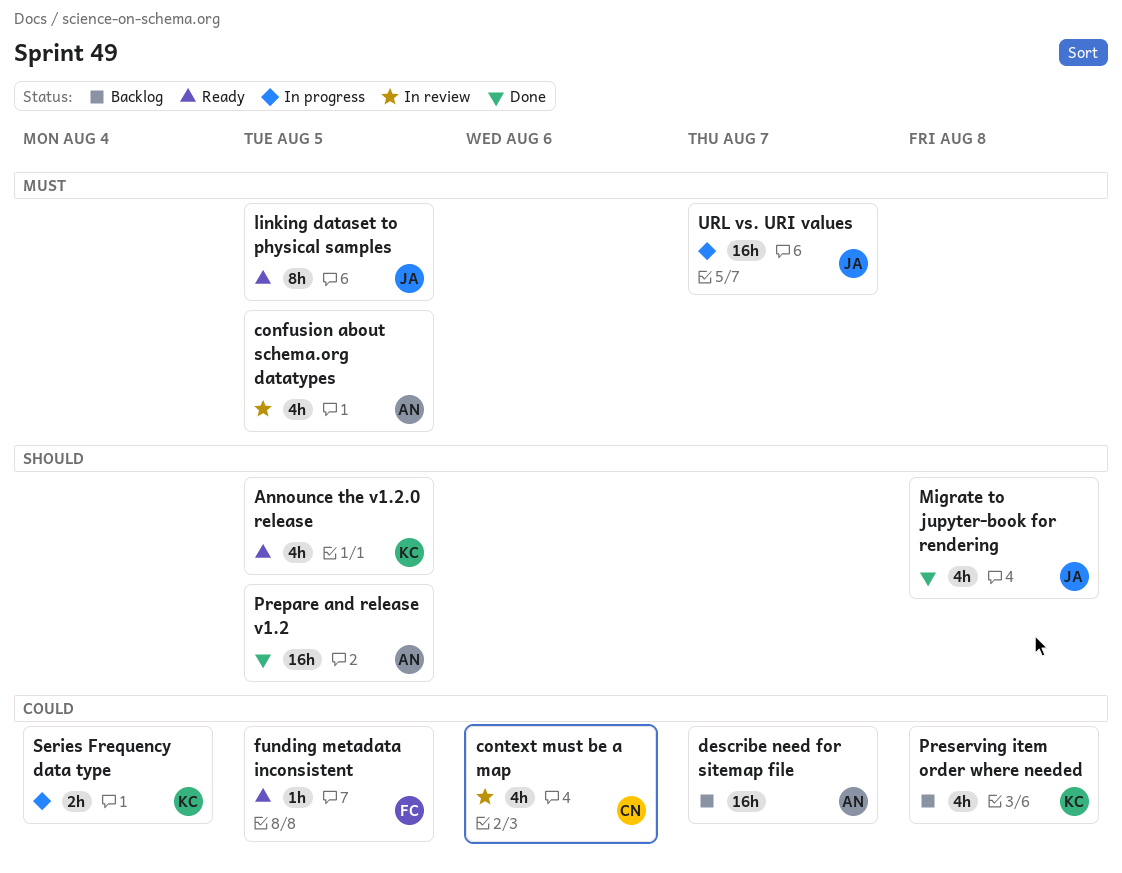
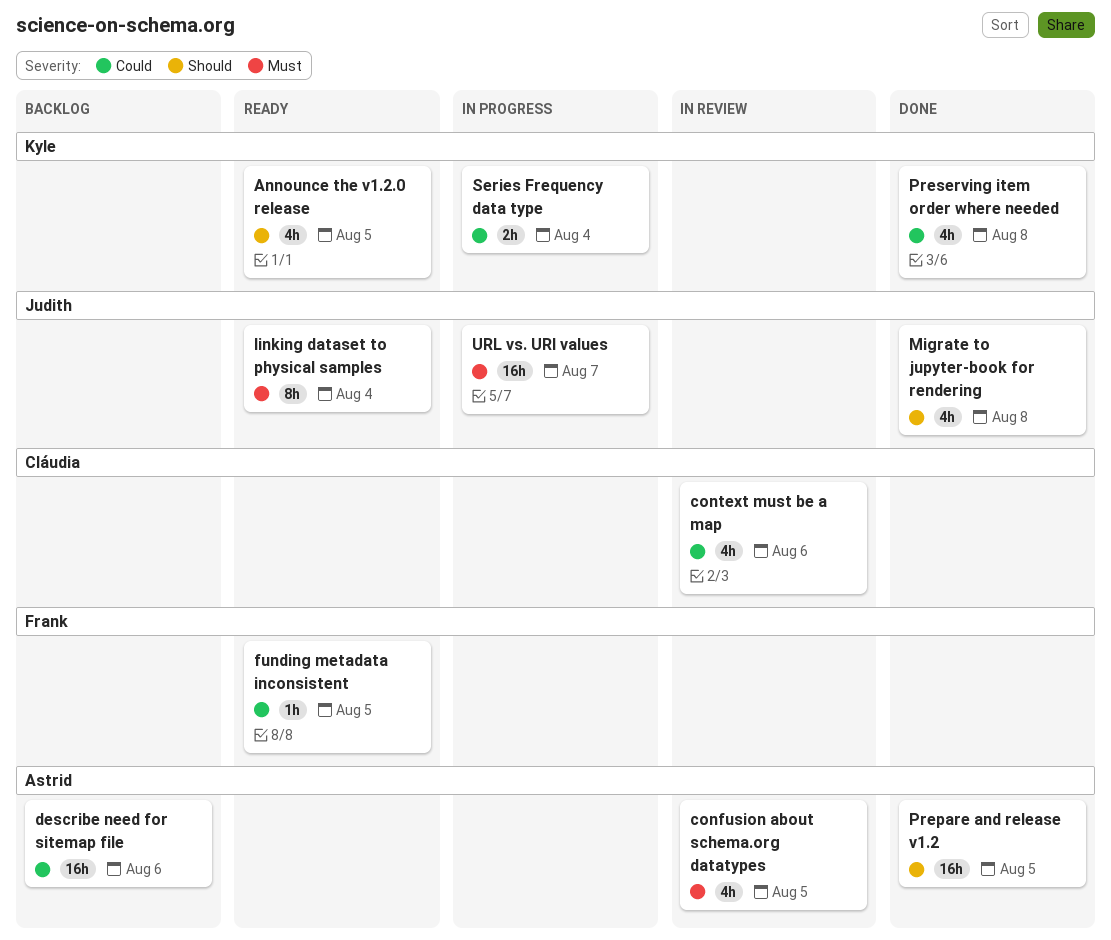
describe need for sitemap file, due: Aug 7 -> Aug 6
linking dataset to physical samples, due: Aug 5 -> Aug 4
Preserving item order where needed, status: Backlog -> Done

